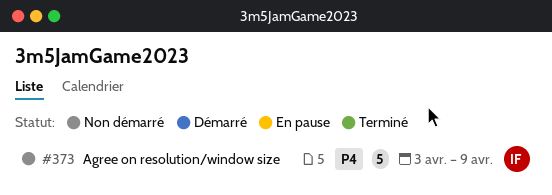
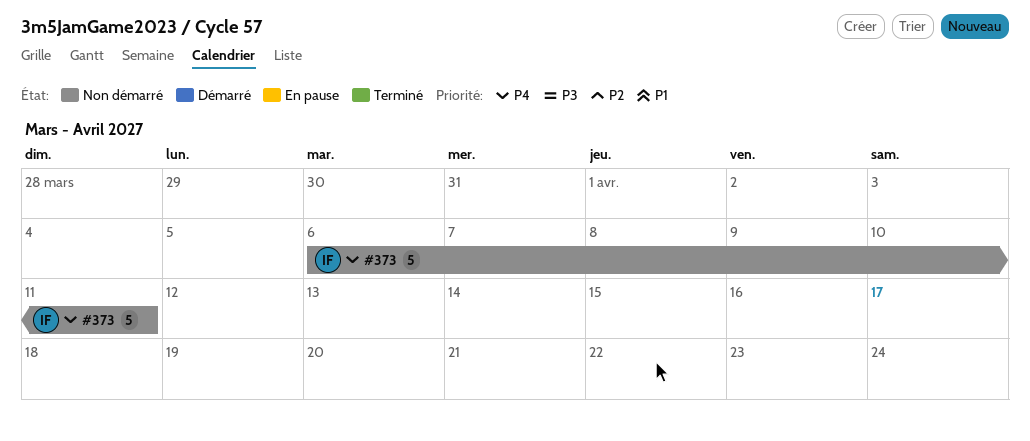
#373, start: Apr 3 -> Apr 6
#373, due: Apr 9 -> Apr 11

